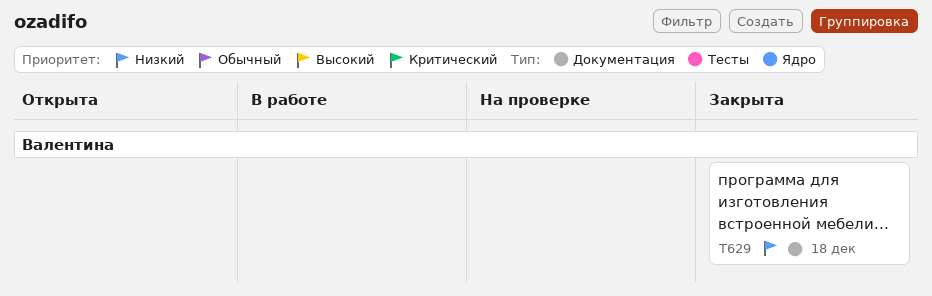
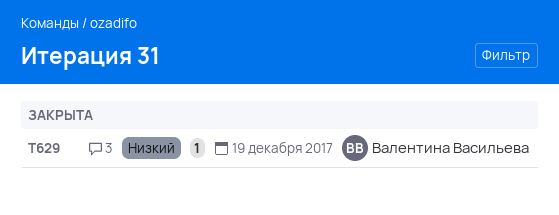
T629, due: Dec 18 -> Dec 19

